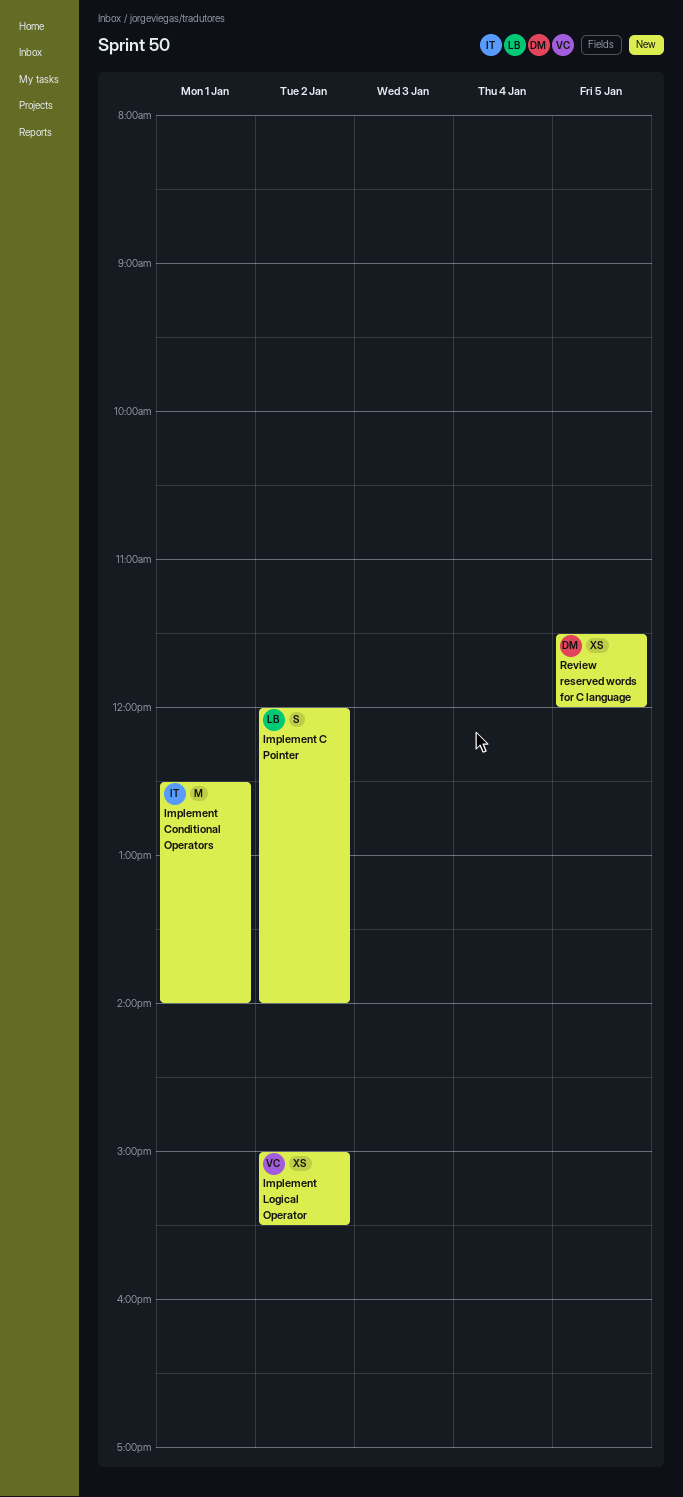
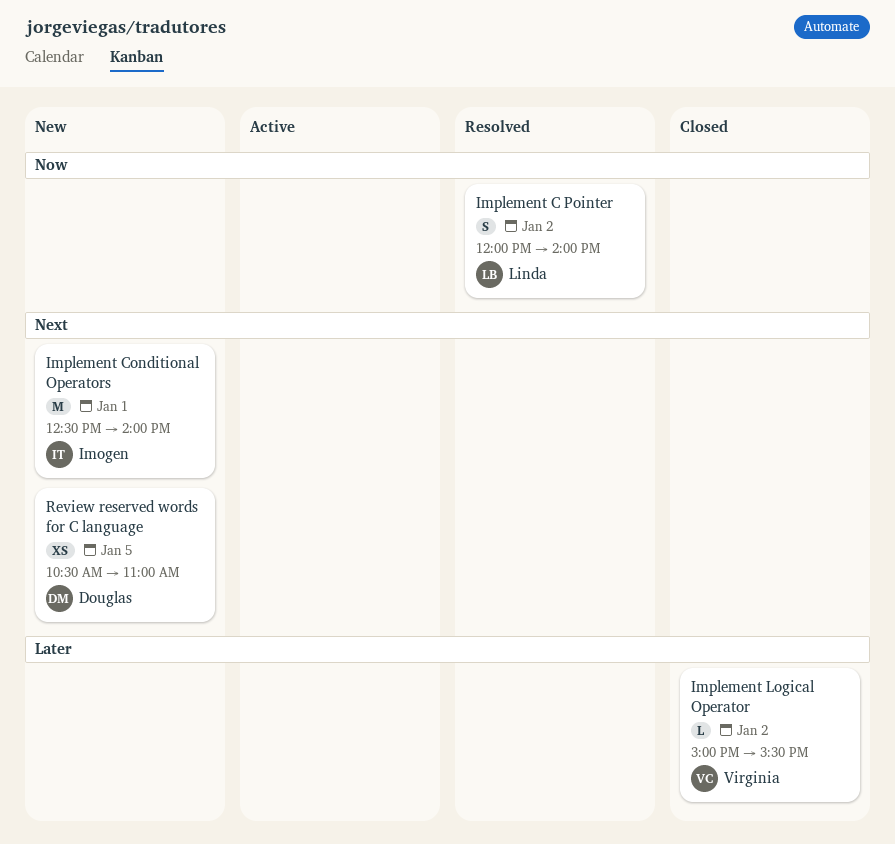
Implement Logical Operator, estimate: XS -> L
Review reserved words for C language, begins: 11:30 -> 10:30
Review reserved words for C language, ends: 12:00 -> 11:00

